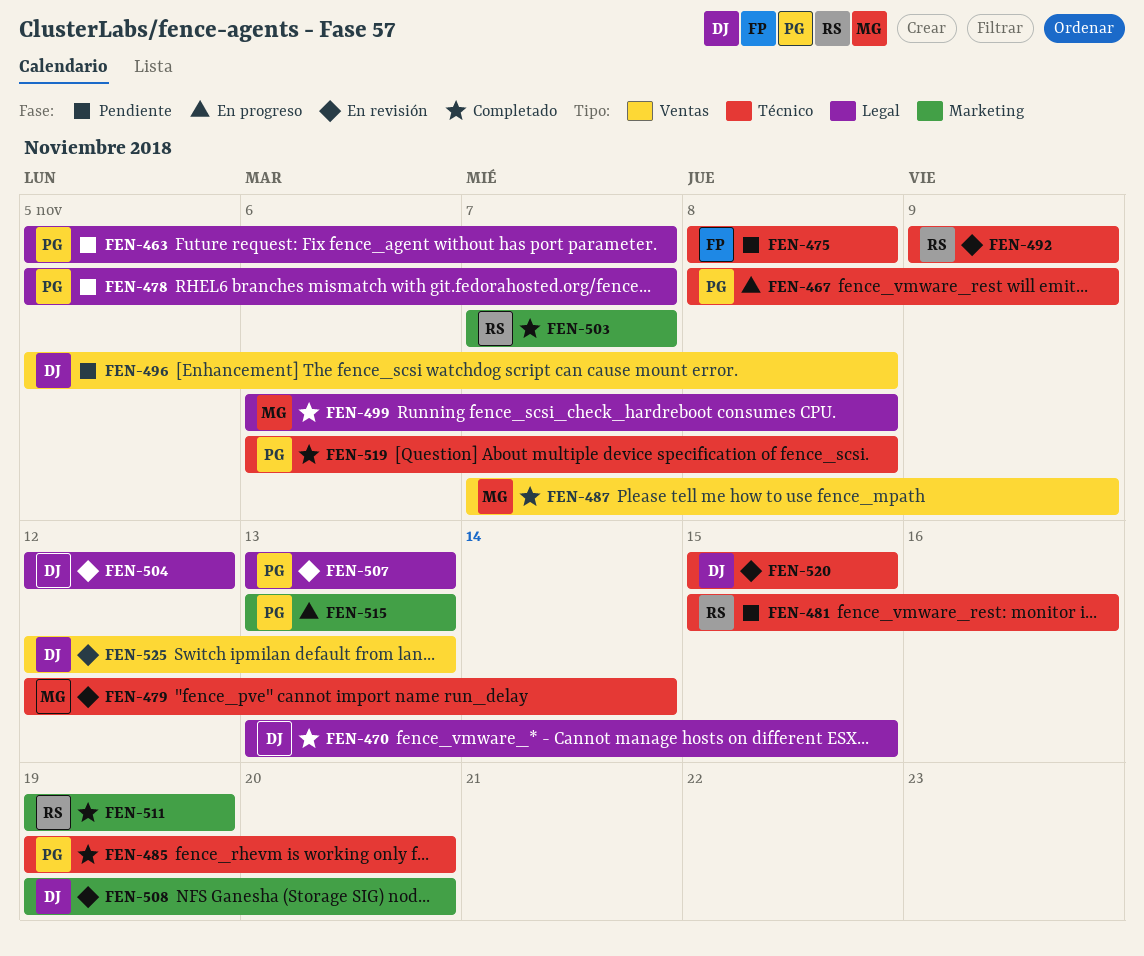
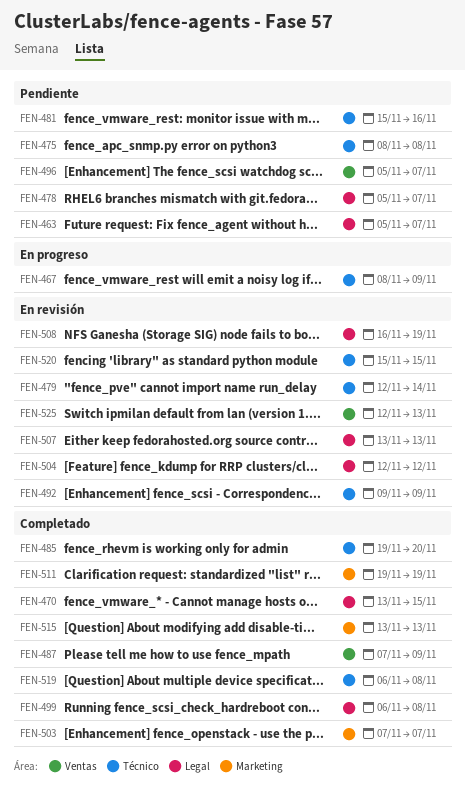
FEN-496, due: Nov 8 -> Nov 7
FEN-508, label: Marketing -> Legal
FEN-508, start: Nov 19 -> Nov 16
FEN-508, due: Nov 20 -> Nov 19
FEN-515, status: En progreso -> Completado

